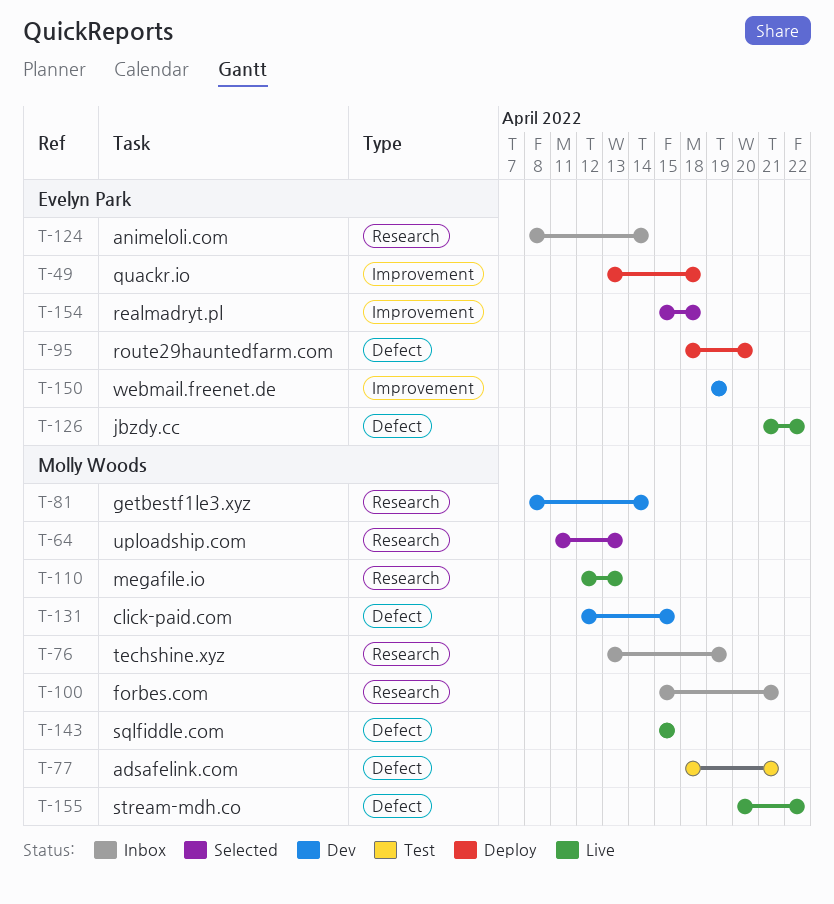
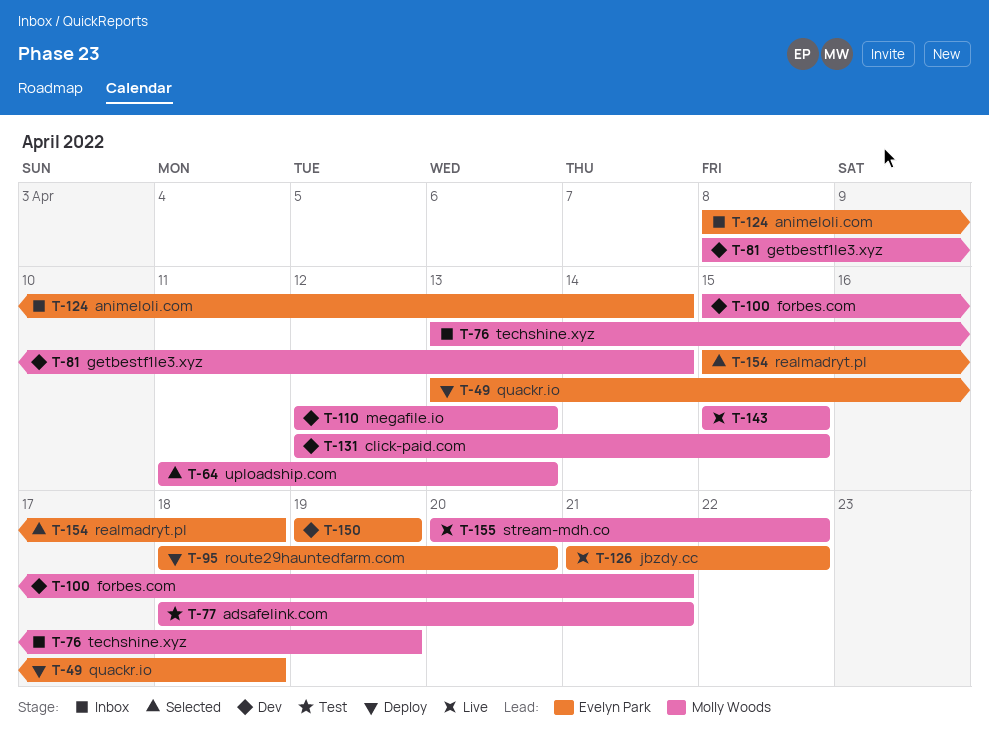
T-100, status: Inbox -> Dev
T-110, status: Live -> Dev

